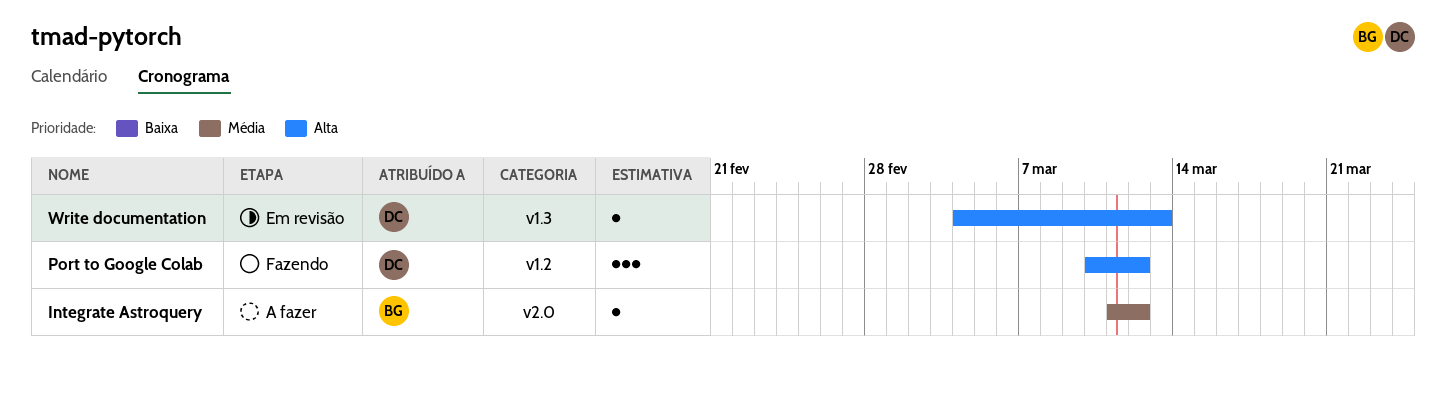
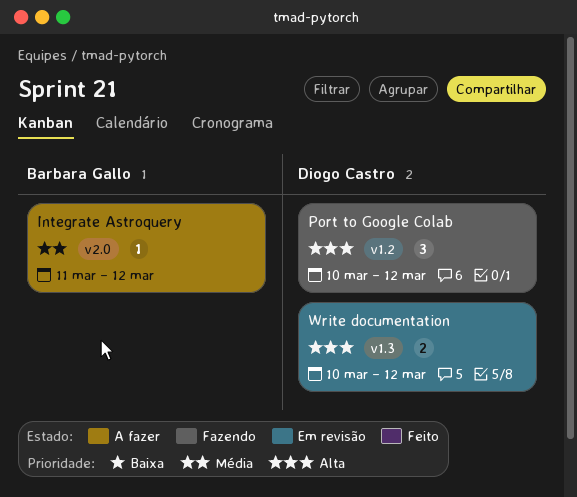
Write documentation, estimate: 1 -> 2
Write documentation, start: Mar 4 -> Mar 10
Write documentation, due: Mar 13 -> Mar 12

